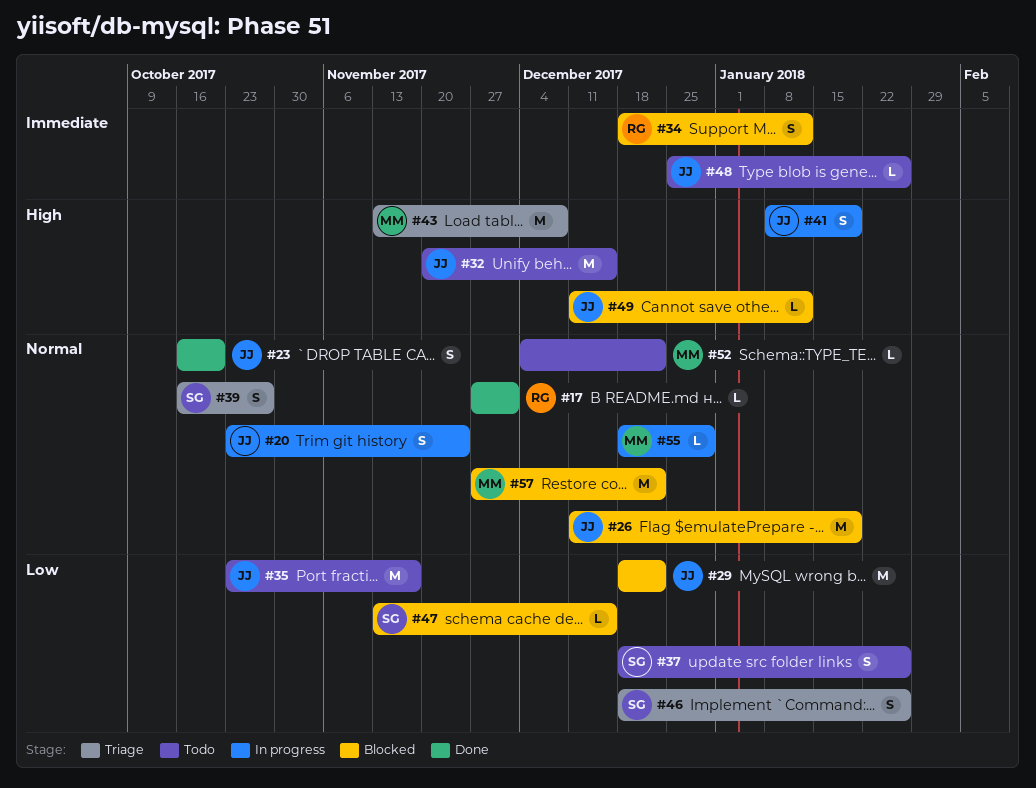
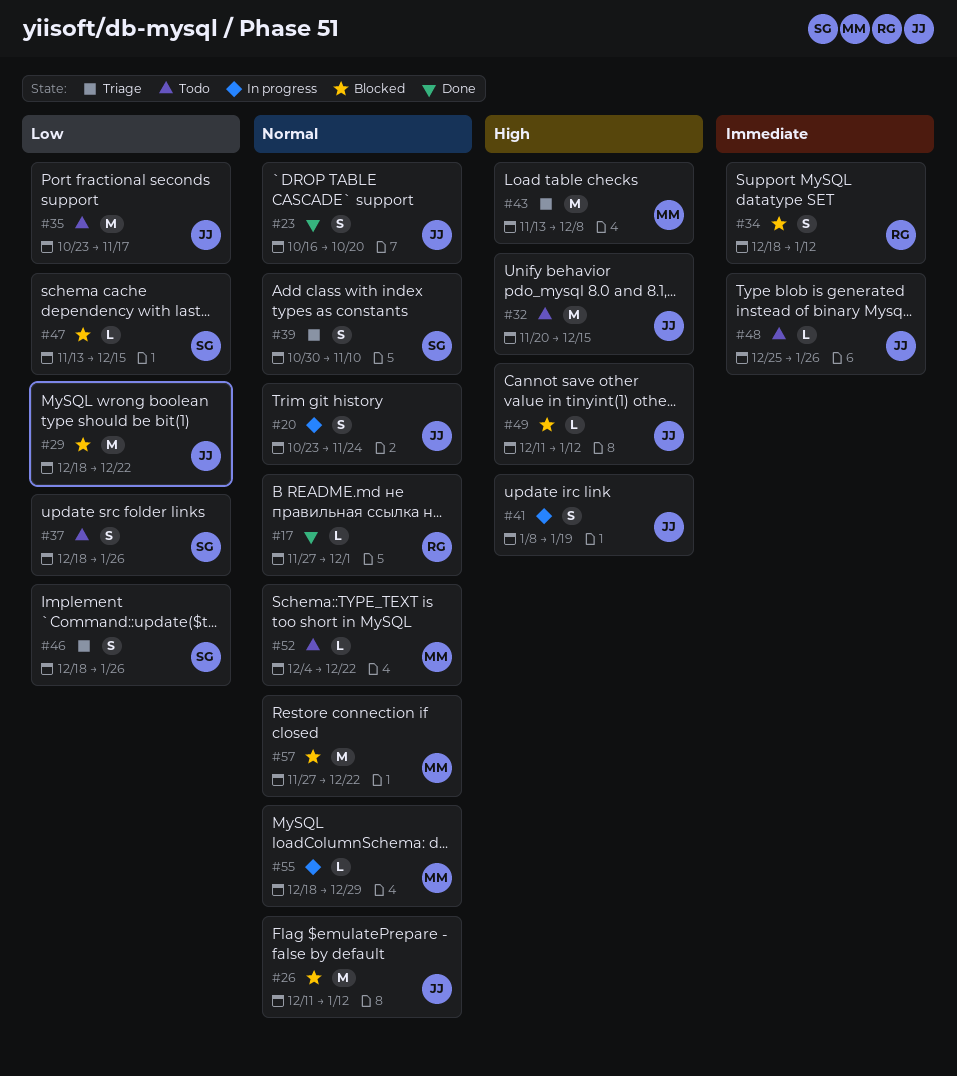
#26, due: Jan 19 -> Jan 12
#39, start: Oct 16 -> Oct 30
#39, due: Oct 27 -> Nov 10

